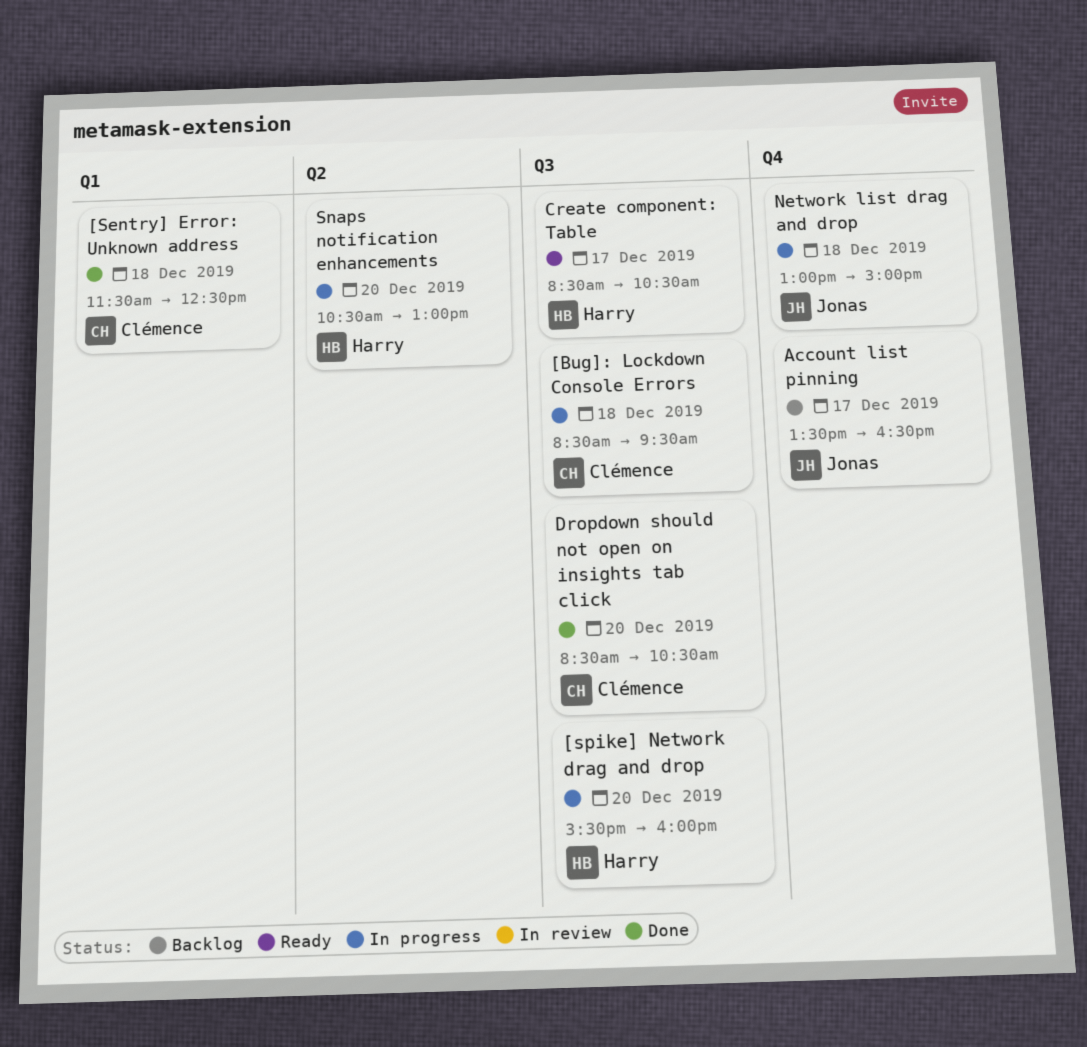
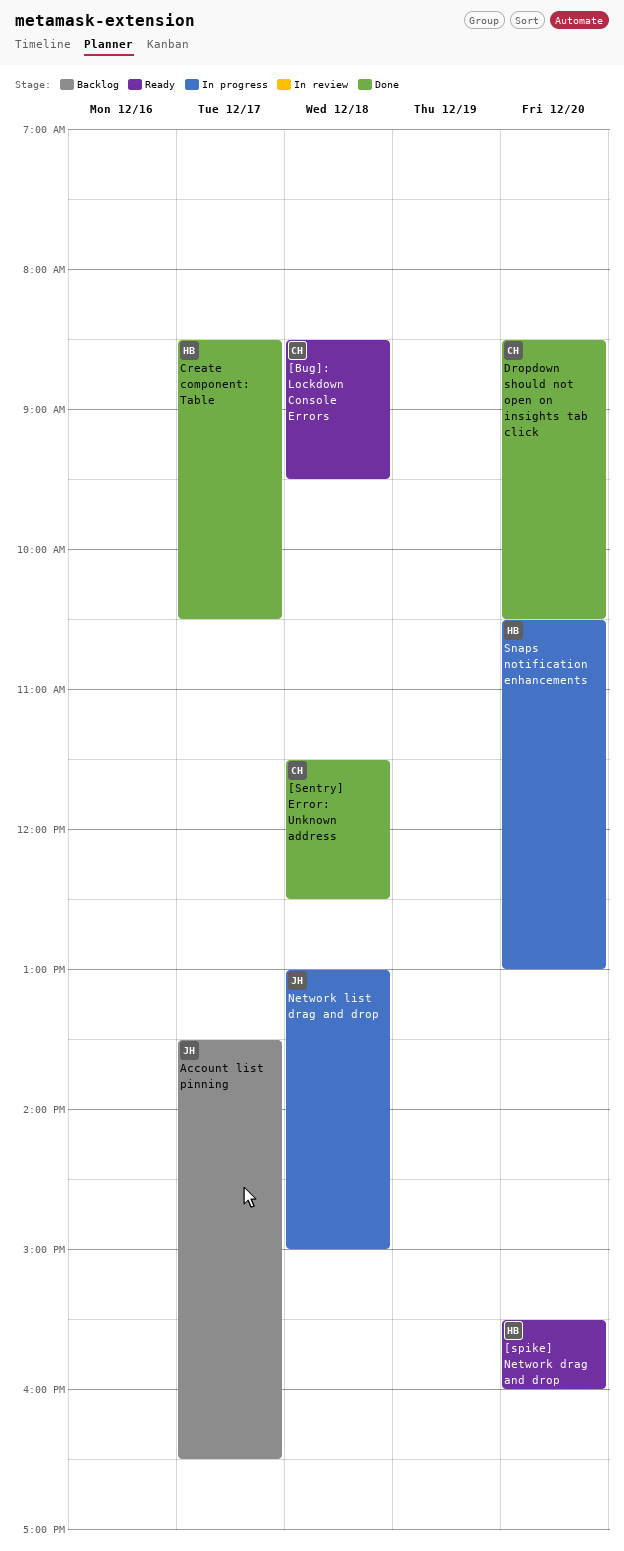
[Bug]: Lockdown Console Errors, status: In progress -> Ready
[spike] Network drag and drop, status: In progress -> Ready
Create component: Table, status: Ready -> Done

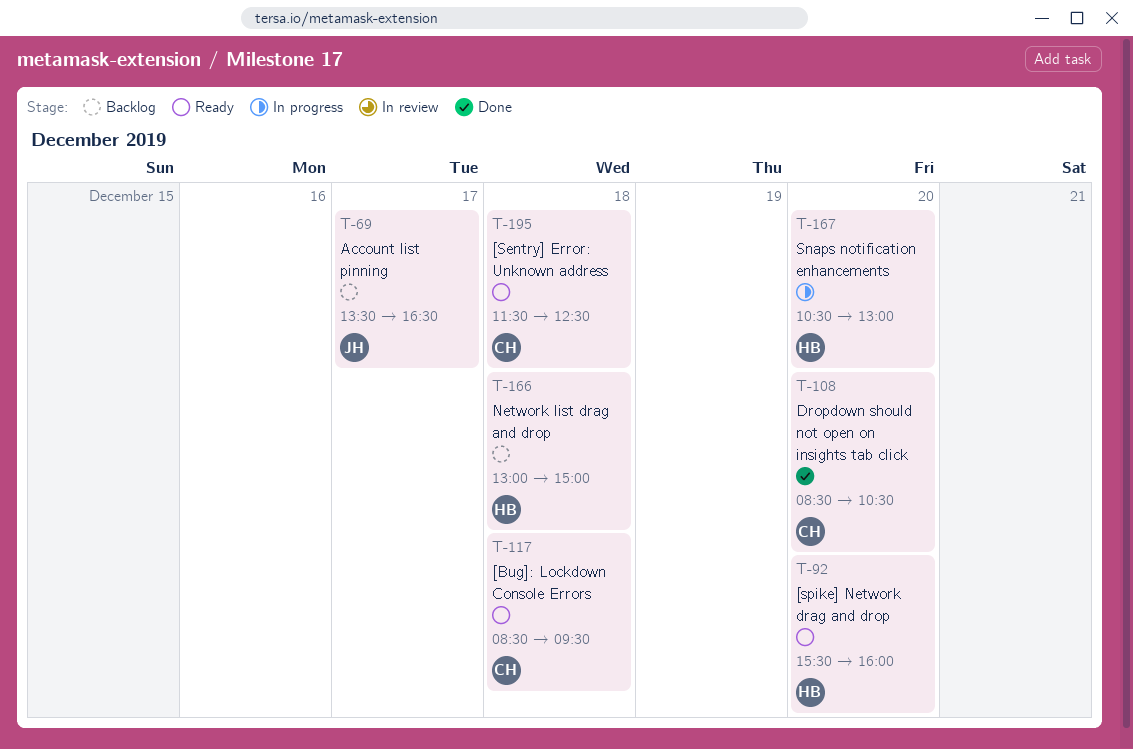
[Sentry] Error: Unknown address, status: Done -> Ready
Create component: Table: present -> none
Network list drag and drop, status: In progress -> Backlog
Network list drag and drop, owner: JH -> HB

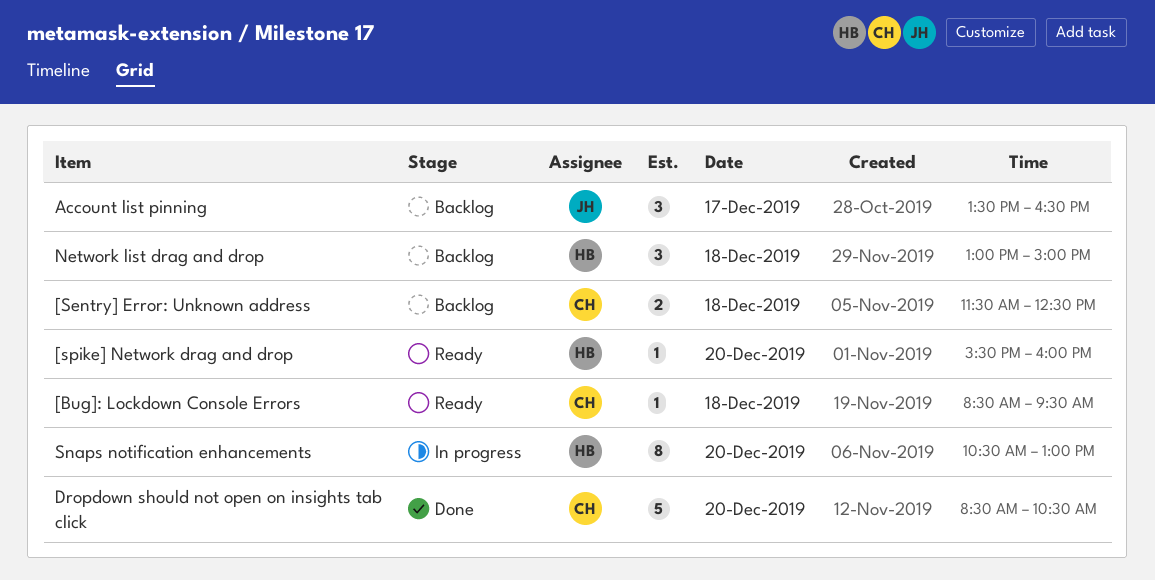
[Sentry] Error: Unknown address, status: Ready -> Backlog

